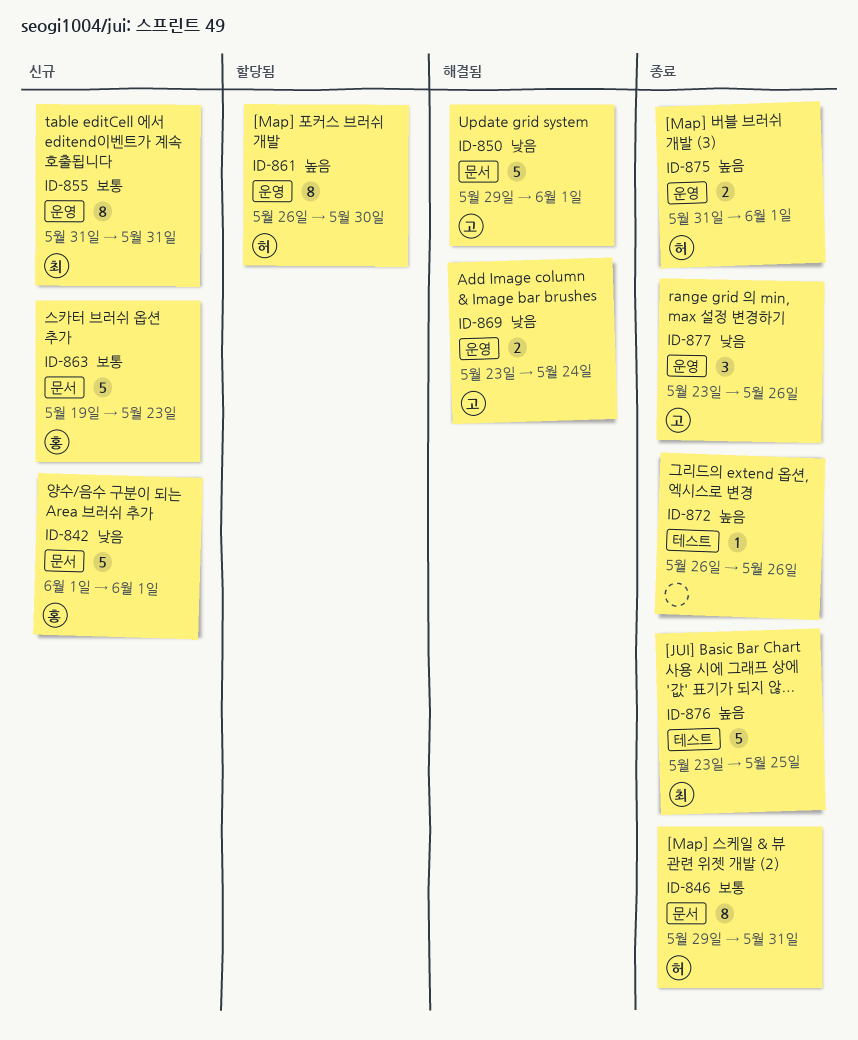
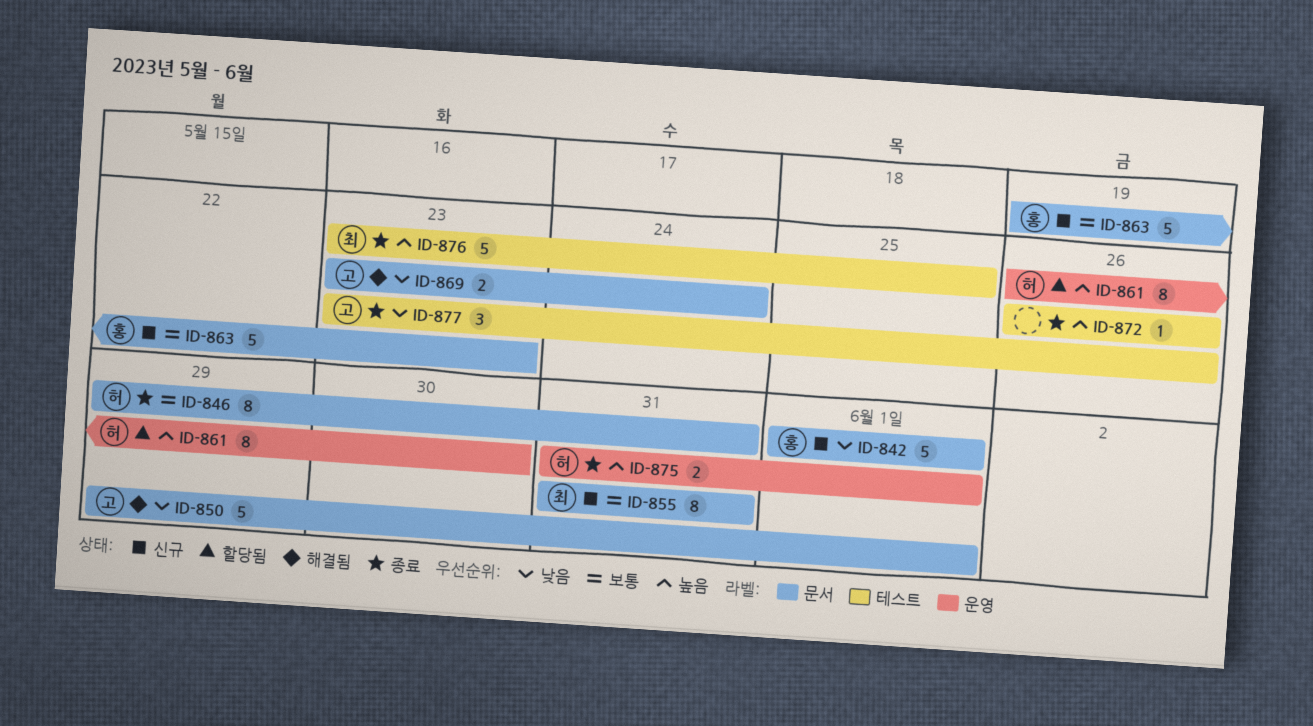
ID-855, label: 운영 -> 문서
ID-869, label: 운영 -> 문서
ID-877, label: 운영 -> 테스트

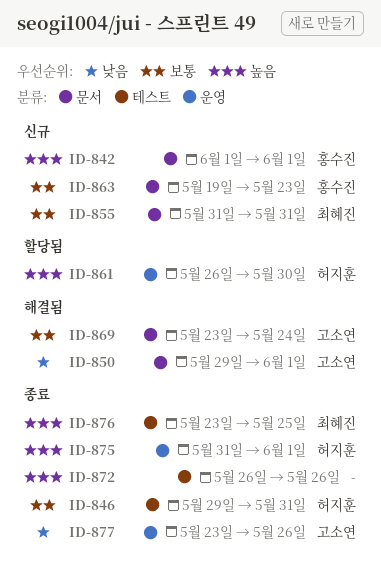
ID-842, priority: 낮음 -> 높음
ID-846, label: 문서 -> 테스트
ID-869, priority: 낮음 -> 보통
ID-877, label: 테스트 -> 운영

